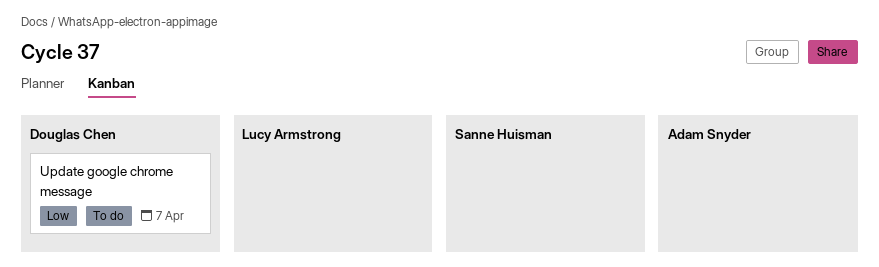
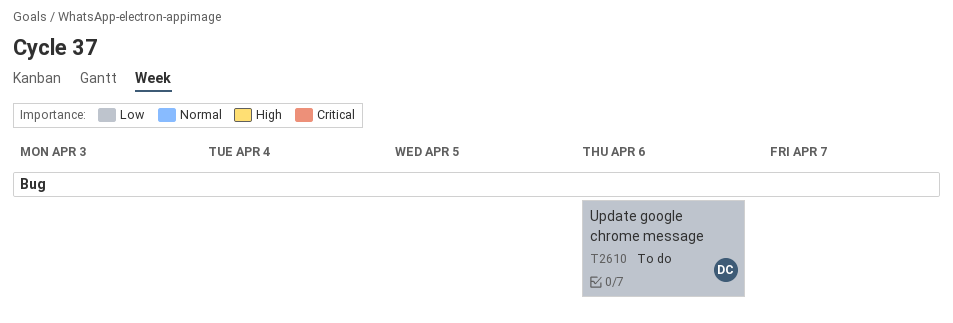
Update google chrome message, due: Apr 7 -> Apr 6

